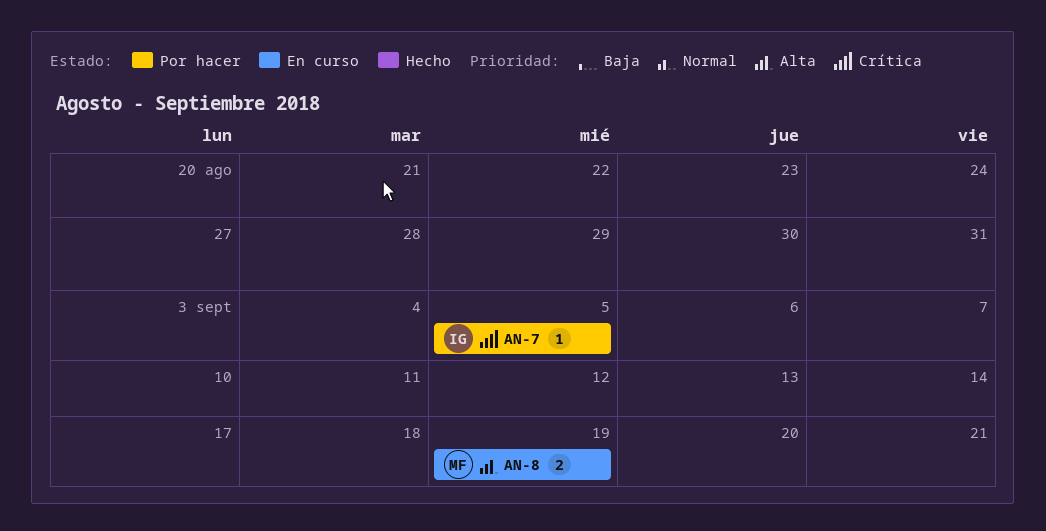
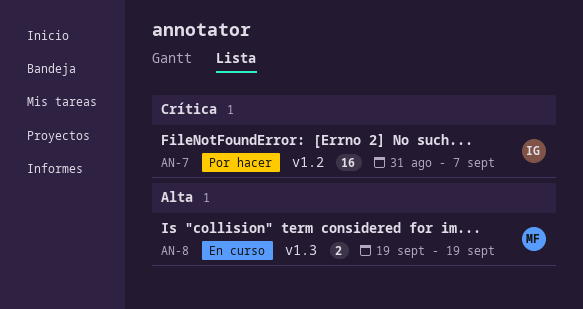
AN-7, estimate: 1 -> 16
AN-7, start: Sep 5 -> Aug 31
AN-7, due: Sep 5 -> Sep 7

